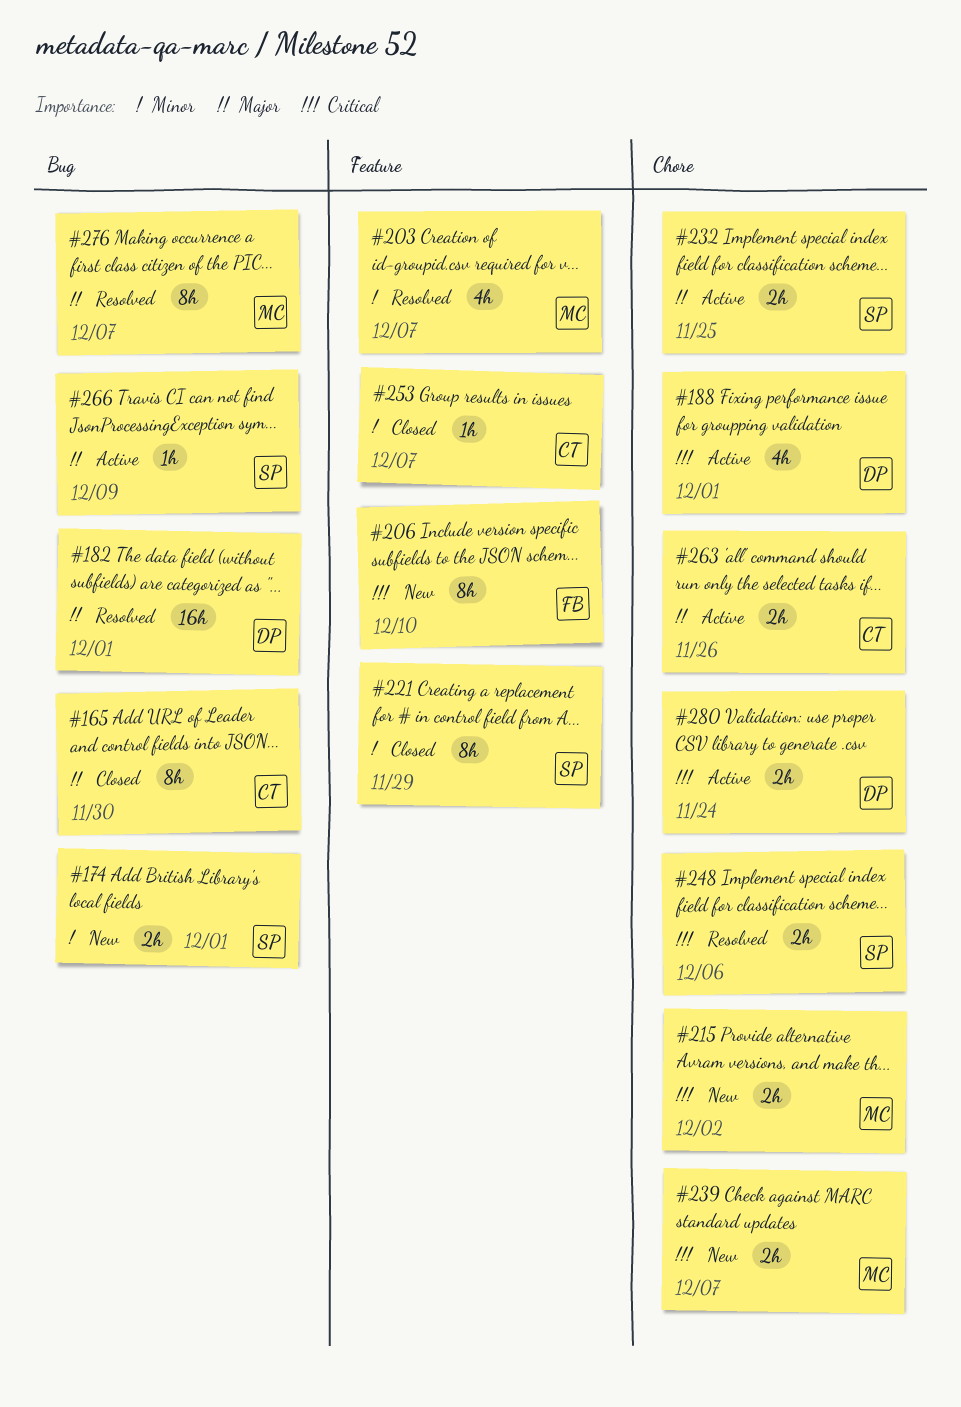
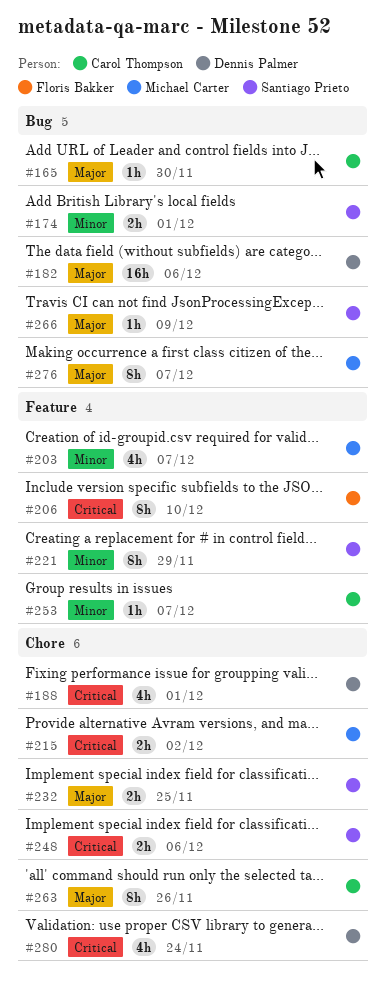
#165, estimate: 8h -> 1h
#182, due: Dec 1 -> Dec 6
#239: present -> none
#263, estimate: 2h -> 8h
#280, estimate: 2h -> 4h

